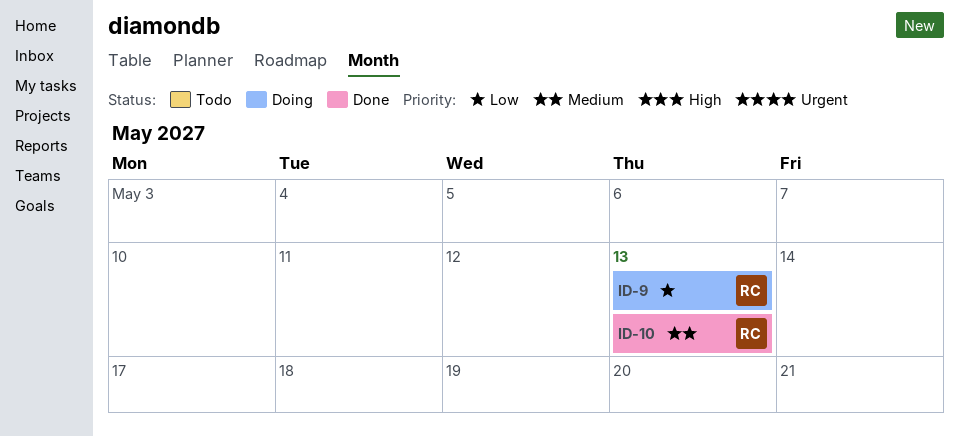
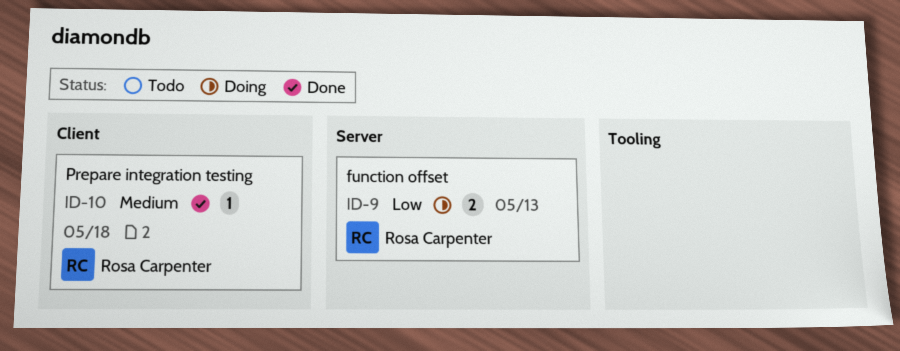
ID-10, due: May 13 -> May 18

